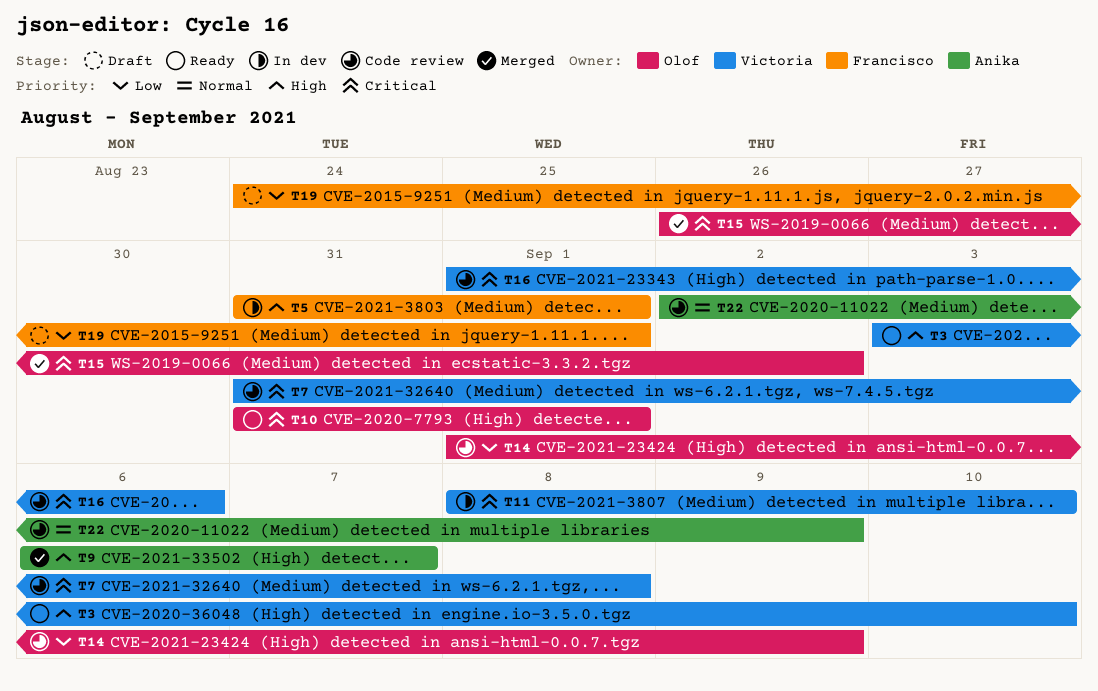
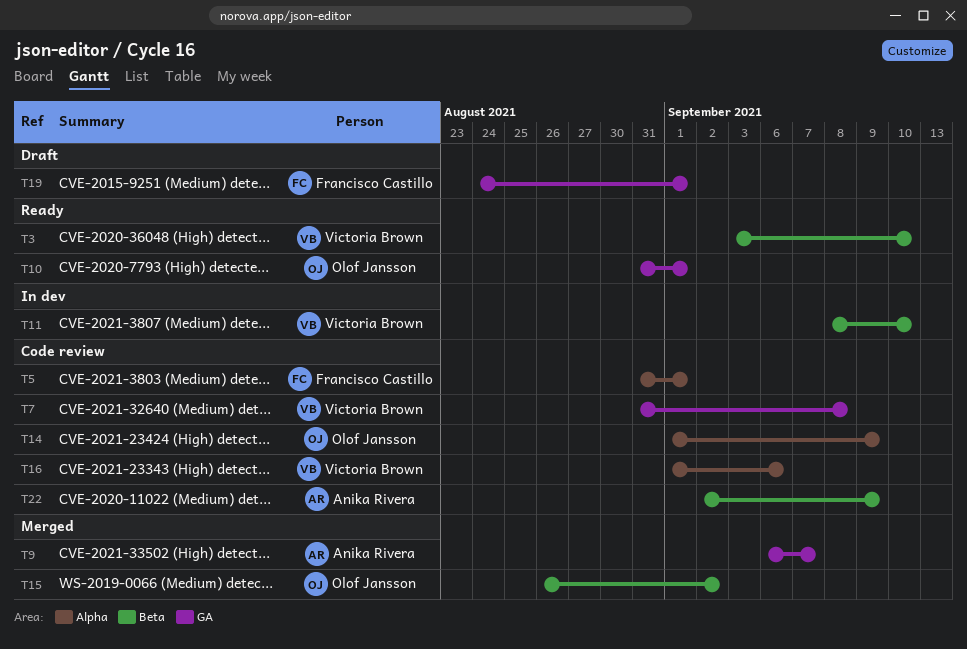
T5, status: In dev -> Code review

